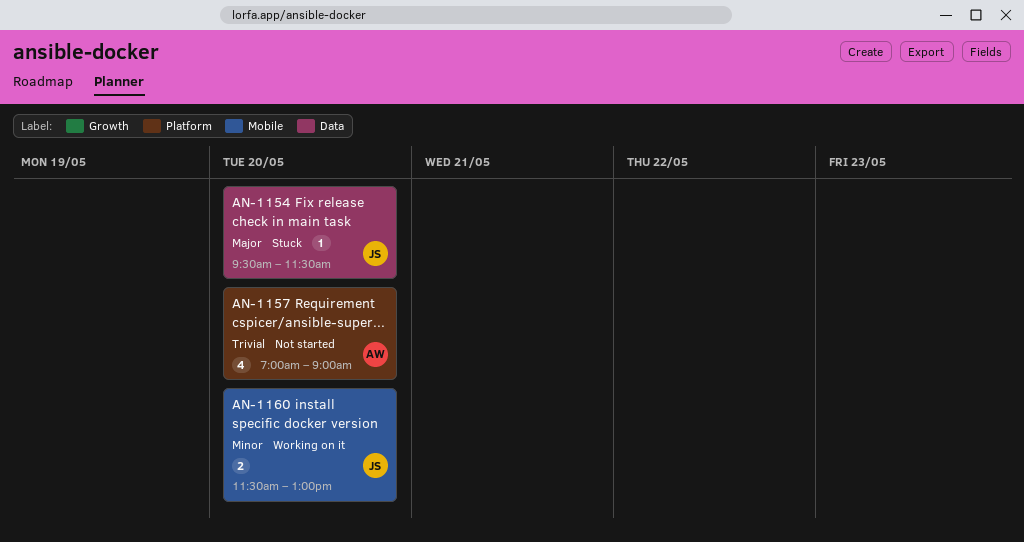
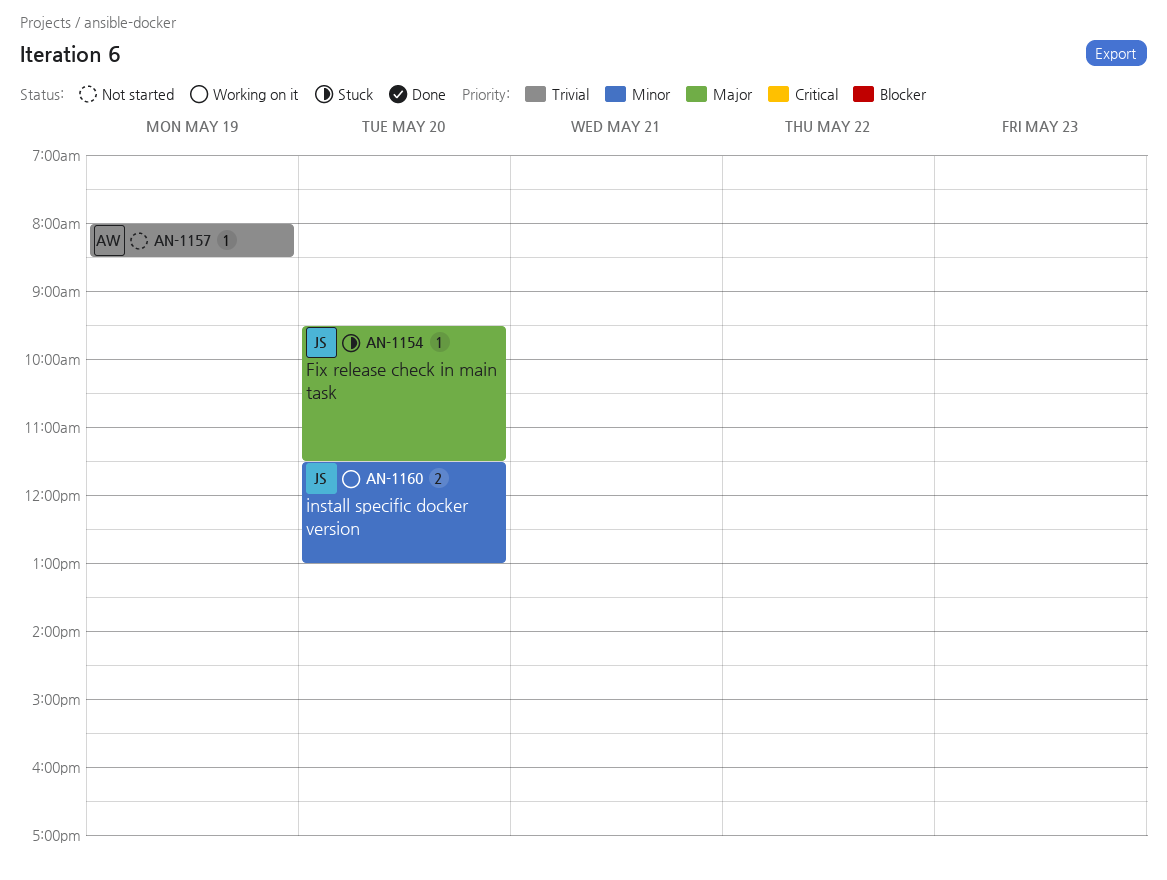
AN-1157, estimate: 4 -> 1
AN-1157, day: May 20 -> May 19
AN-1157, begins: 07:00 -> 08:00
AN-1157, ends: 09:00 -> 08:30

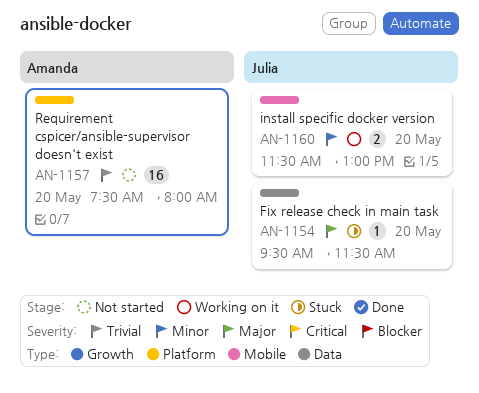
AN-1157, estimate: 1 -> 16
AN-1157, day: May 19 -> May 20
AN-1157, begins: 08:00 -> 07:30
AN-1157, ends: 08:30 -> 08:00

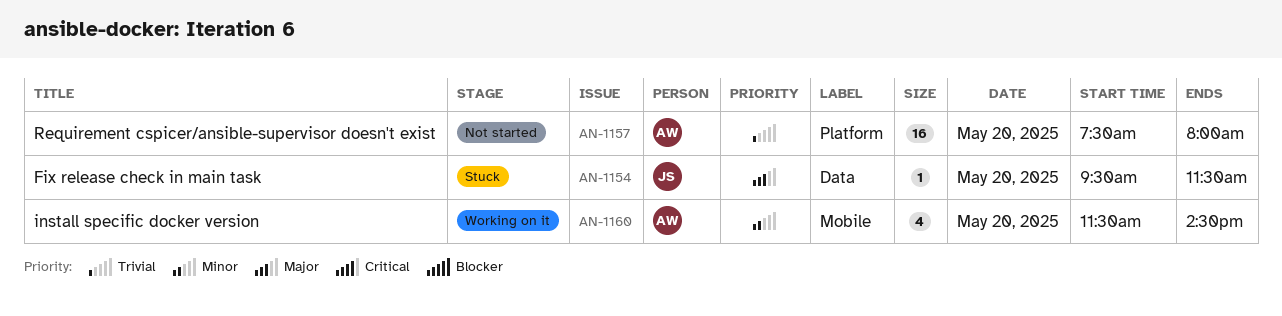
AN-1160, owner: Julia -> Amanda
AN-1160, estimate: 2 -> 4
AN-1160, ends: 13:00 -> 14:30

